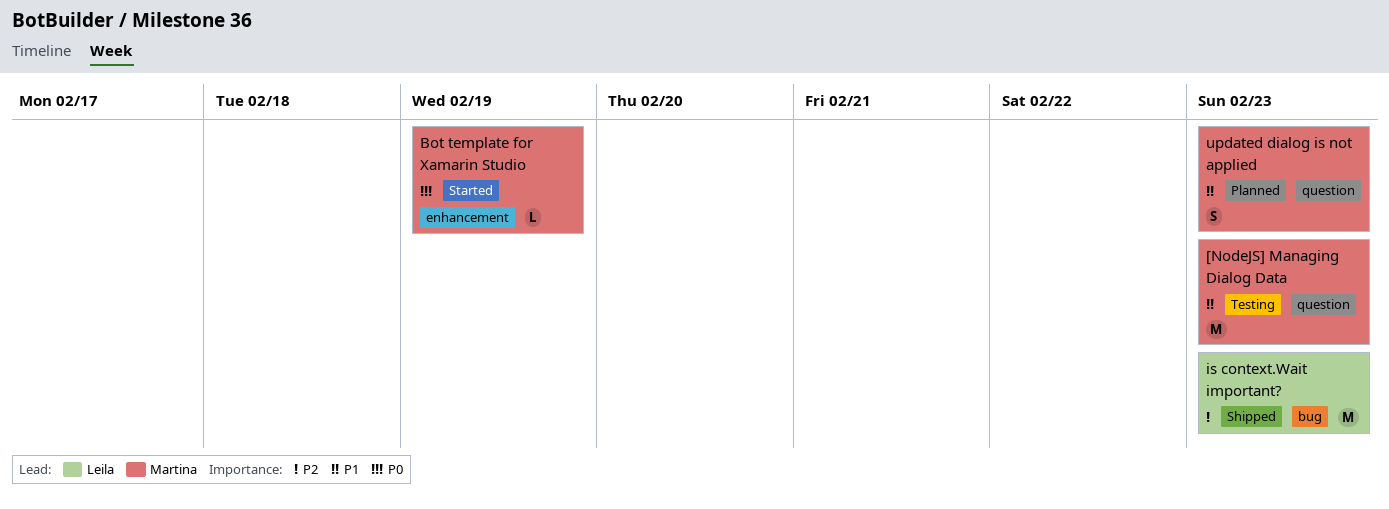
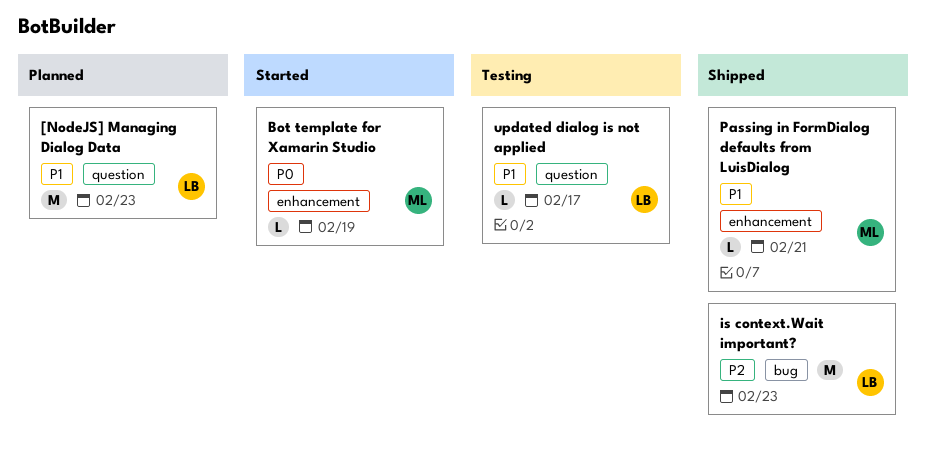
[NodeJS] Managing Dialog Data, status: Testing -> Planned
[NodeJS] Managing Dialog Data, owner: Martina -> Leila
Passing in FormDialog defaults from LuisDialog: none -> present
updated dialog is not applied, status: Planned -> Testing
updated dialog is not applied, owner: Martina -> Leila
updated dialog is not applied, estimate: S -> L
updated dialog is not applied, due: Feb 23 -> Feb 17

